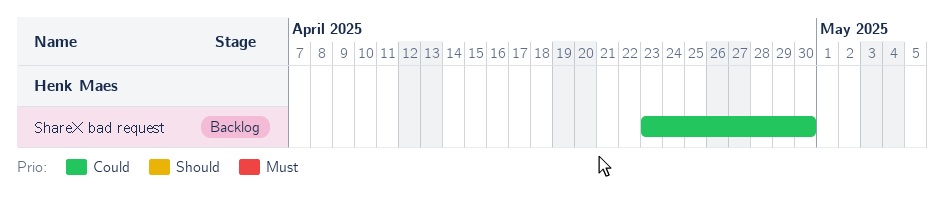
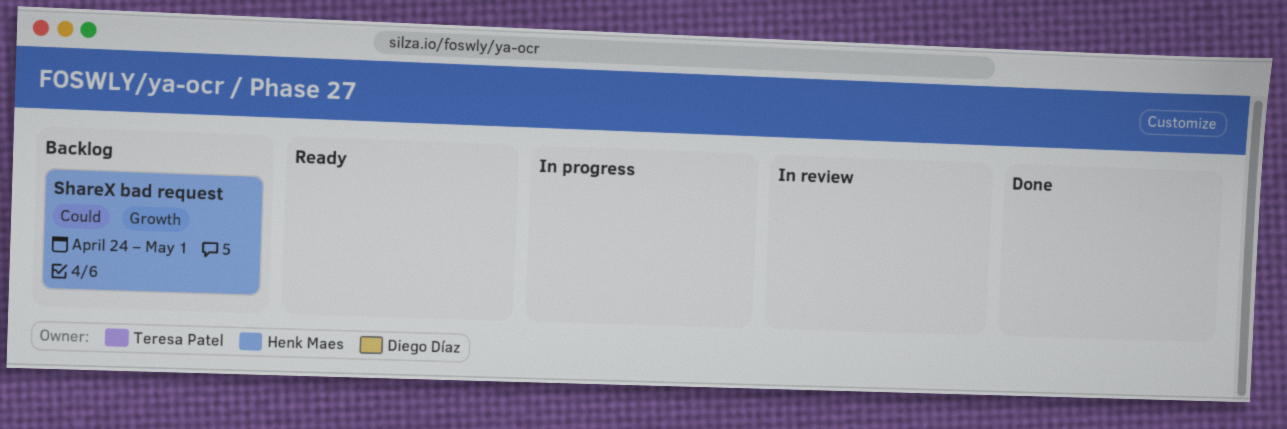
ShareX bad request, start: Apr 23 -> Apr 24
ShareX bad request, due: Apr 30 -> May 1

